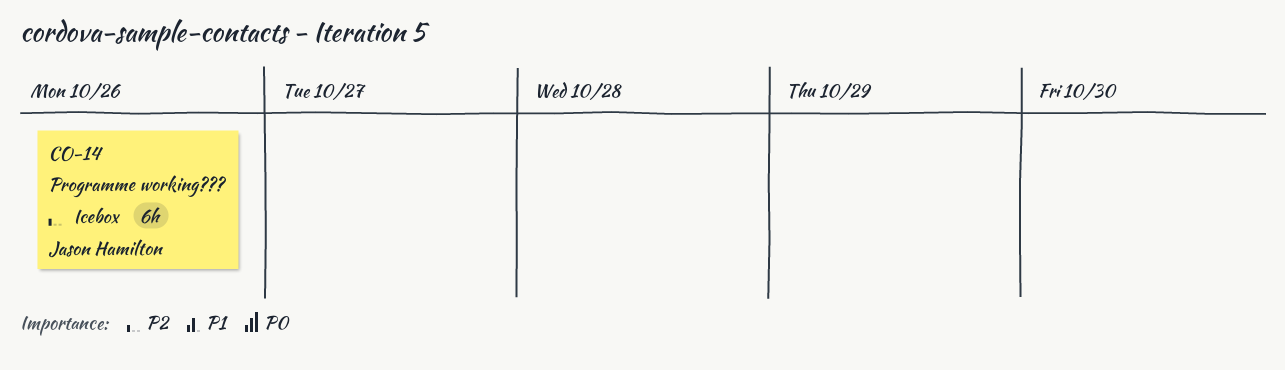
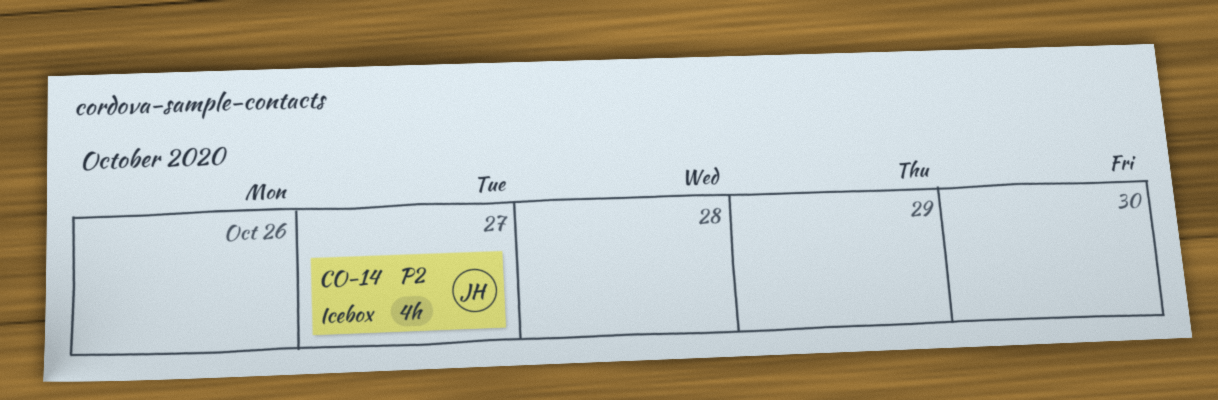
CO-14, estimate: 6h -> 4h
CO-14, due: Oct 26 -> Oct 27

